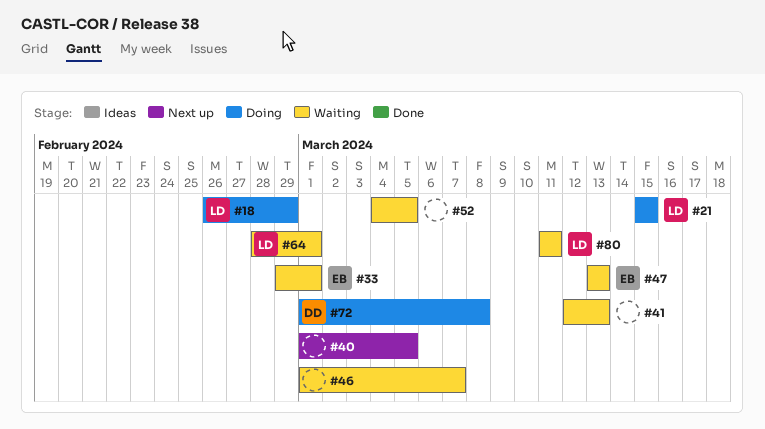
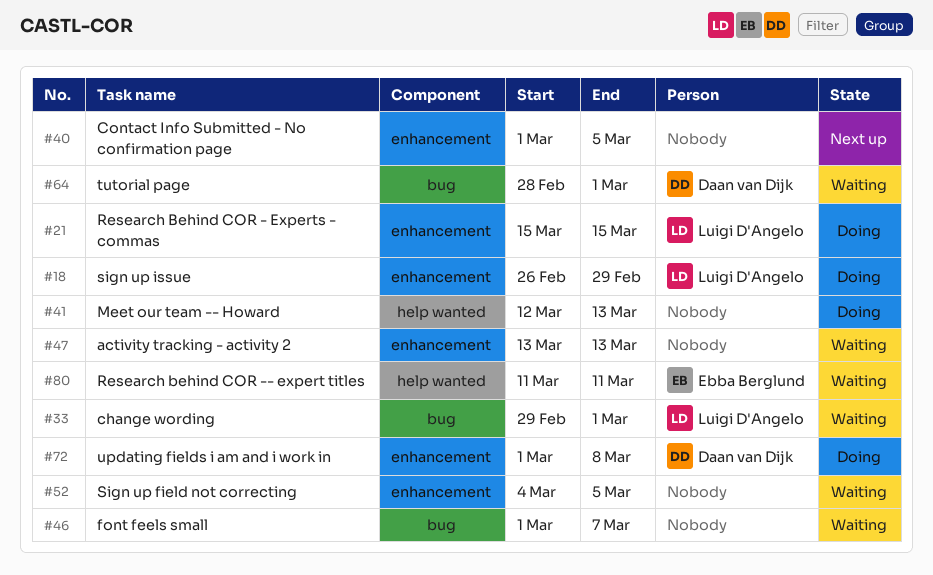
#33, owner: Ebba Berglund -> Luigi D'Angelo
#41, status: Waiting -> Doing
#47, owner: Ebba Berglund -> none
#64, owner: Luigi D'Angelo -> Daan van Dijk
#80, owner: Luigi D'Angelo -> Ebba Berglund

